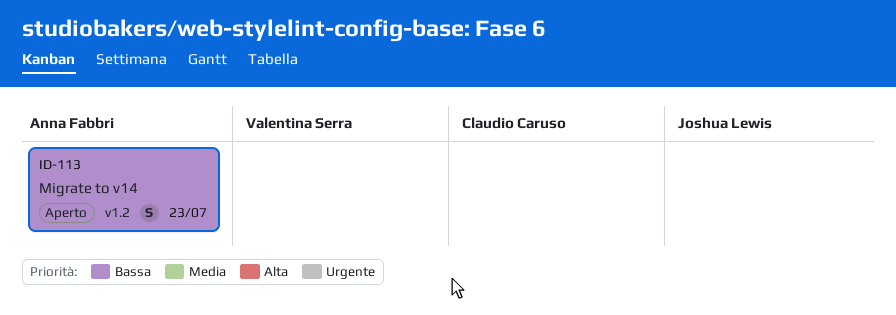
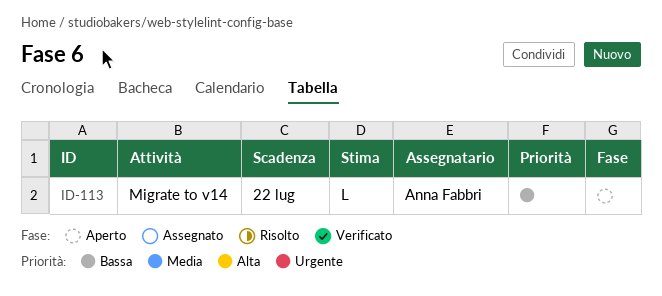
ID-113, estimate: S -> L
ID-113, due: Jul 23 -> Jul 22

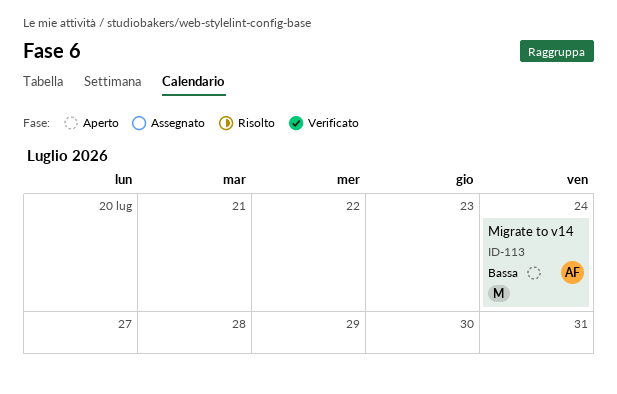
ID-113, estimate: L -> M
ID-113, due: Jul 22 -> Jul 24

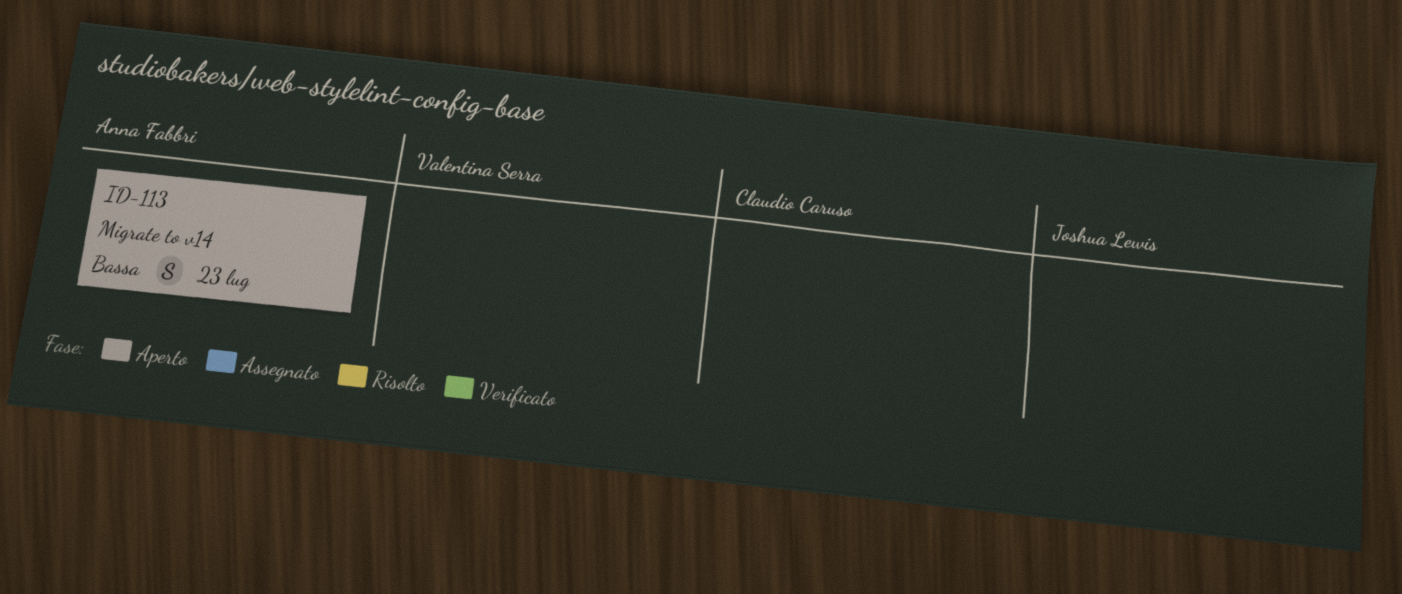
ID-113, estimate: M -> S
ID-113, due: Jul 24 -> Jul 23

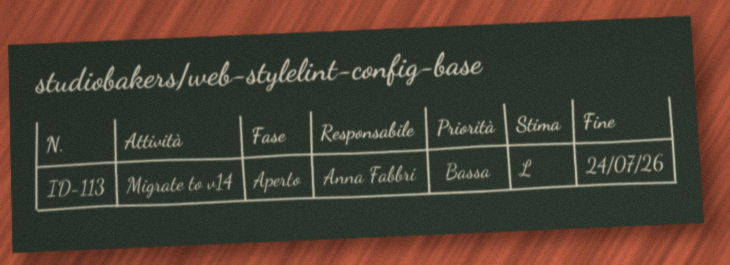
ID-113, estimate: S -> L
ID-113, due: Jul 23 -> Jul 24

